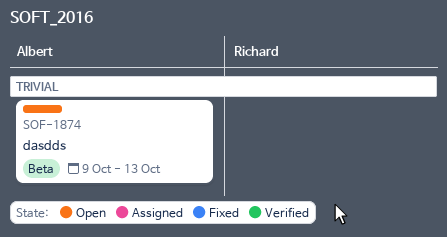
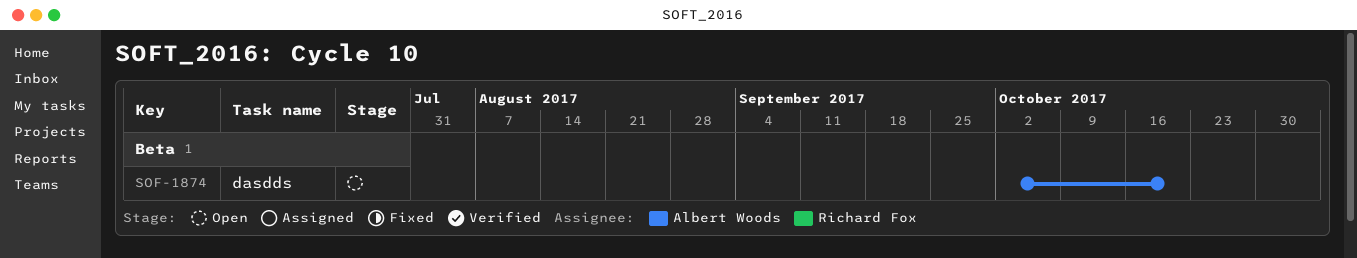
SOF-1874, start: Oct 9 -> Oct 2
SOF-1874, due: Oct 13 -> Oct 20

